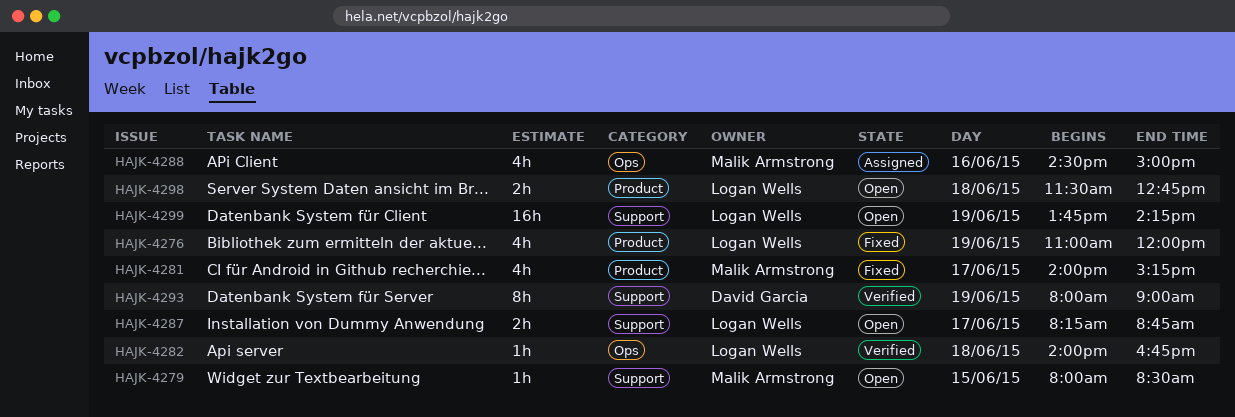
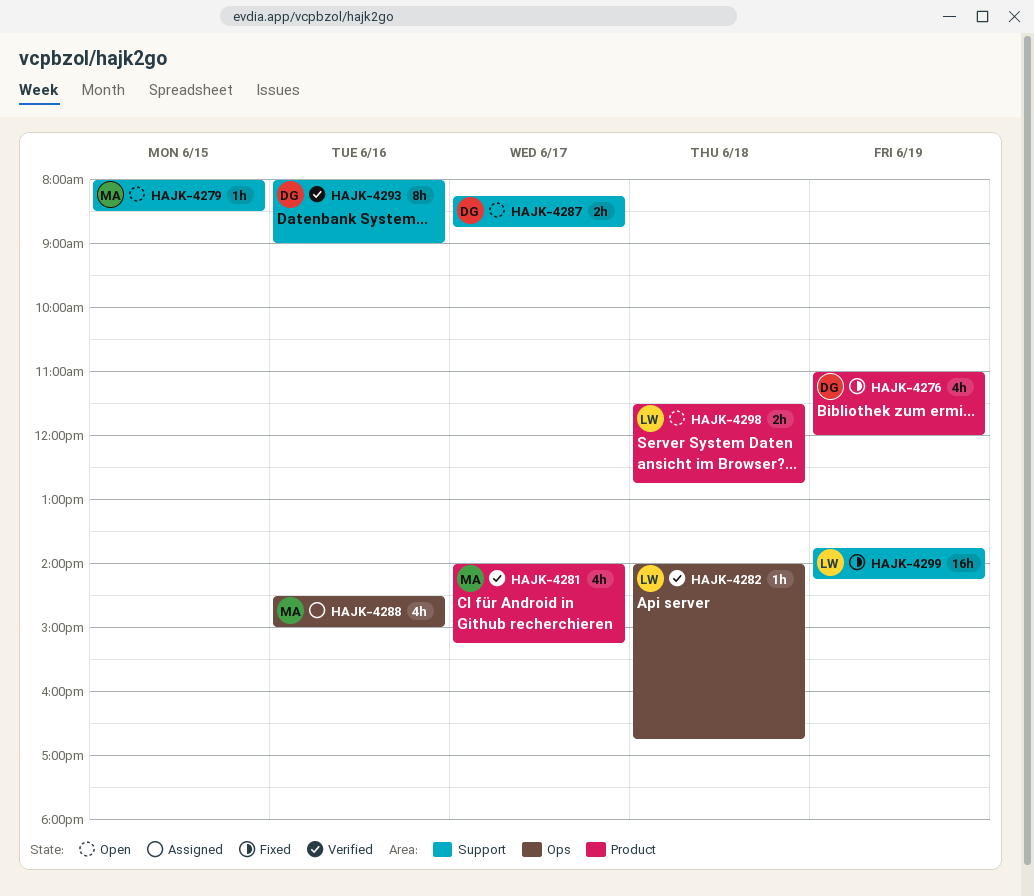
HAJK-4276, owner: Logan Wells -> David Garcia
HAJK-4281, status: Fixed -> Verified
HAJK-4287, owner: Logan Wells -> David Garcia
HAJK-4293, day: Jun 19 -> Jun 16
HAJK-4299, status: Open -> Fixed

